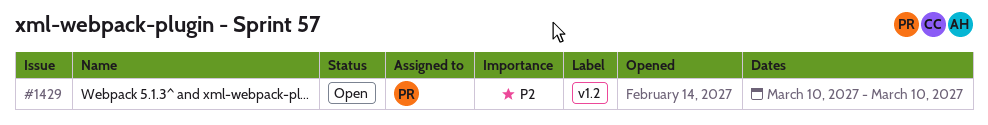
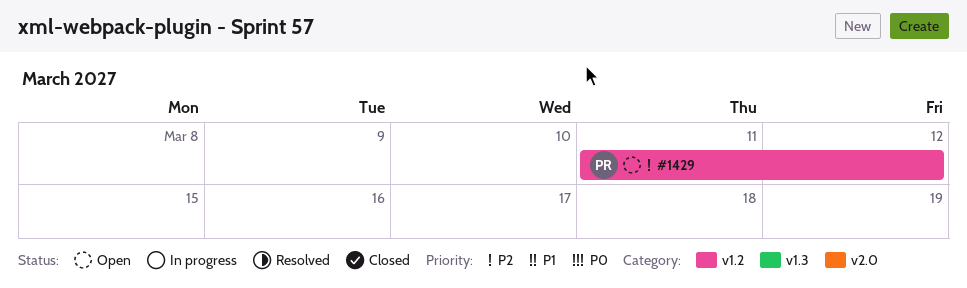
#1429, start: Mar 10 -> Mar 11
#1429, due: Mar 10 -> Mar 12

